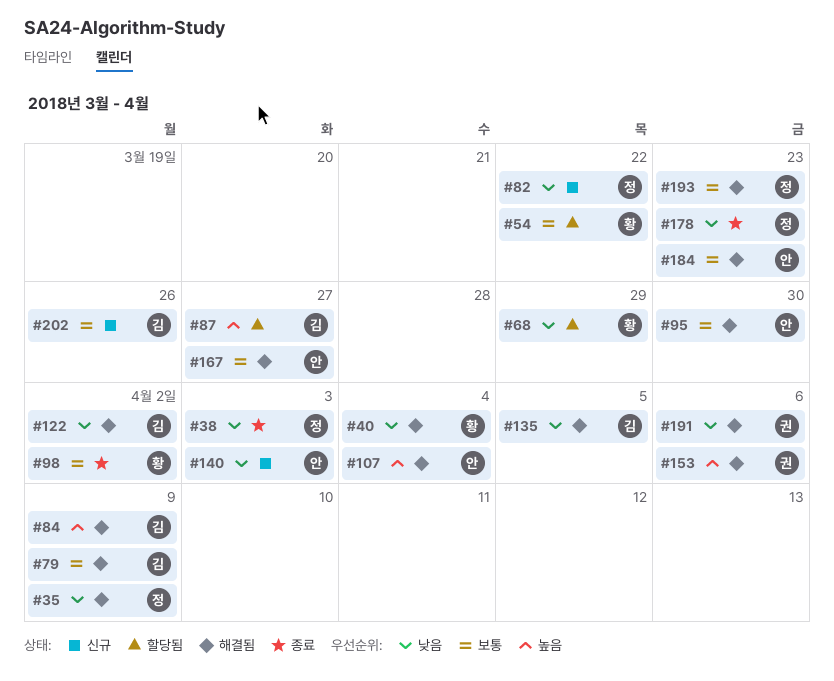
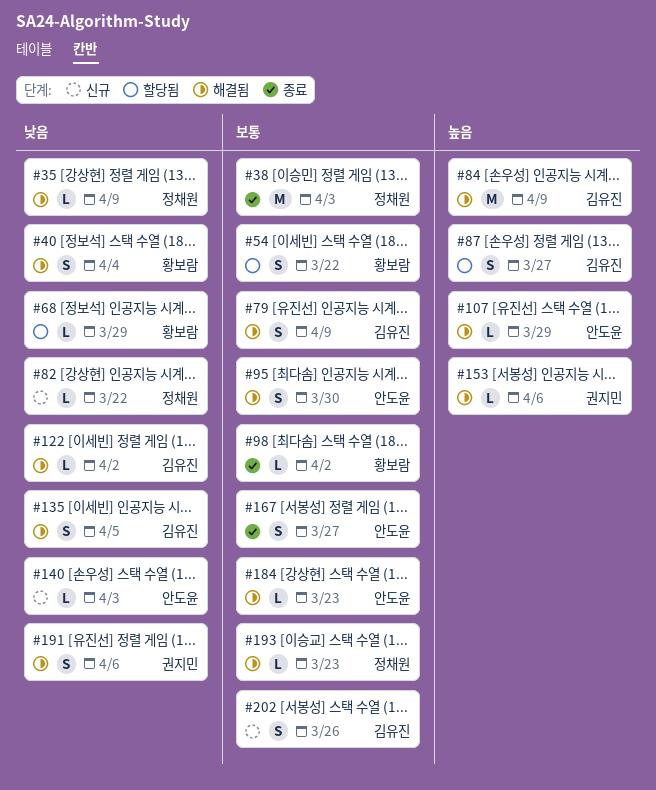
#38, priority: 낮음 -> 보통
#107, due: Apr 4 -> Mar 29
#167, status: 해결됨 -> 종료
#178: present -> none

